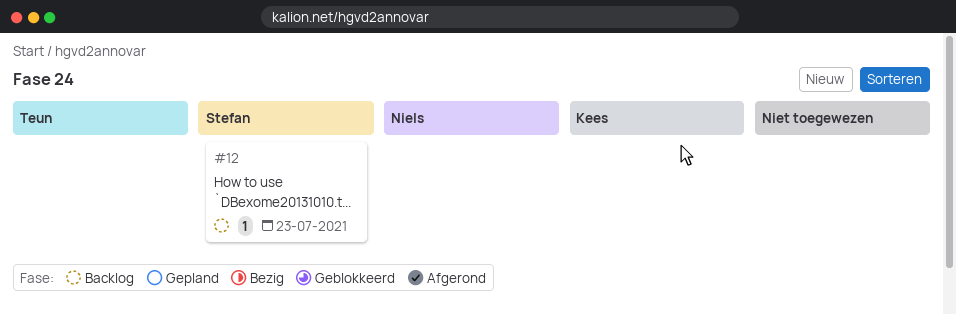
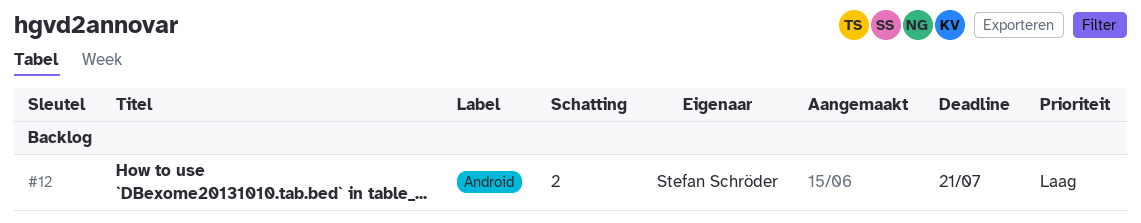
#12, estimate: 1 -> 2
#12, due: Jul 23 -> Jul 21

